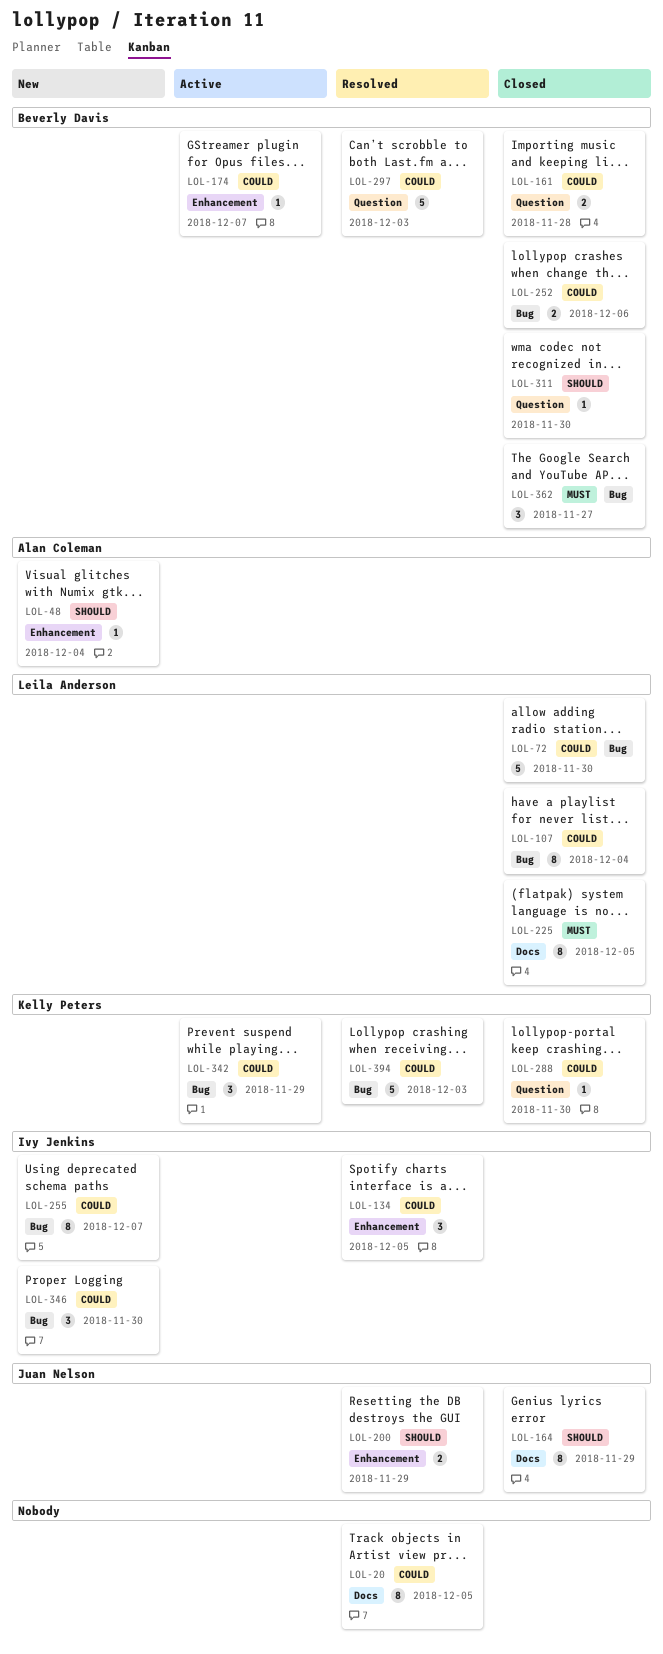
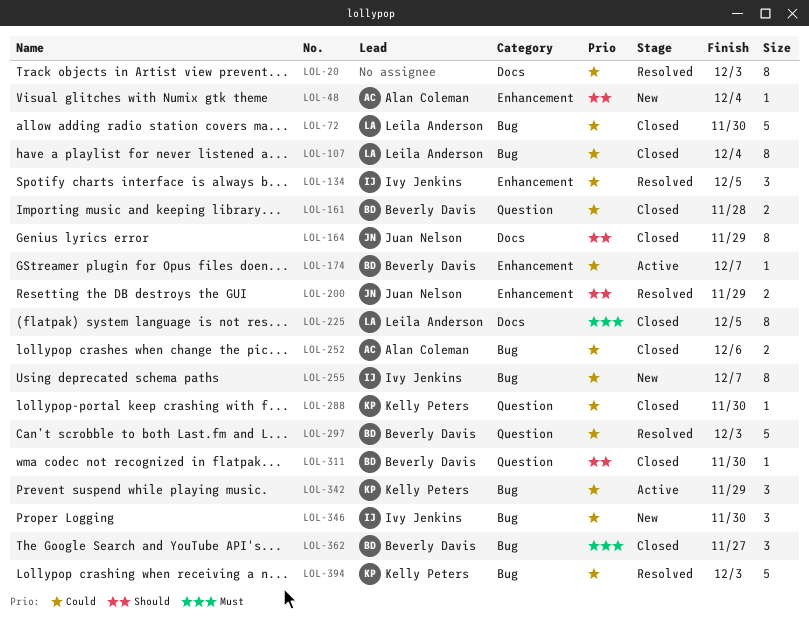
LOL-20, due: Dec 5 -> Dec 3
LOL-252, owner: Beverly Davis -> Alan Coleman

